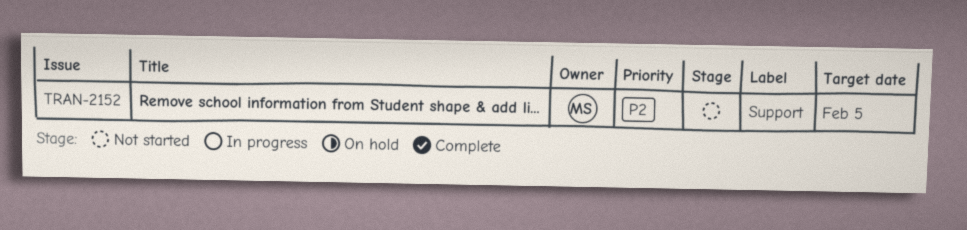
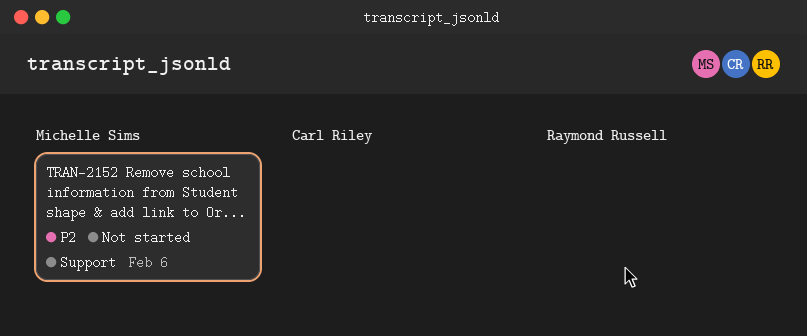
TRAN-2152, due: Feb 5 -> Feb 6

